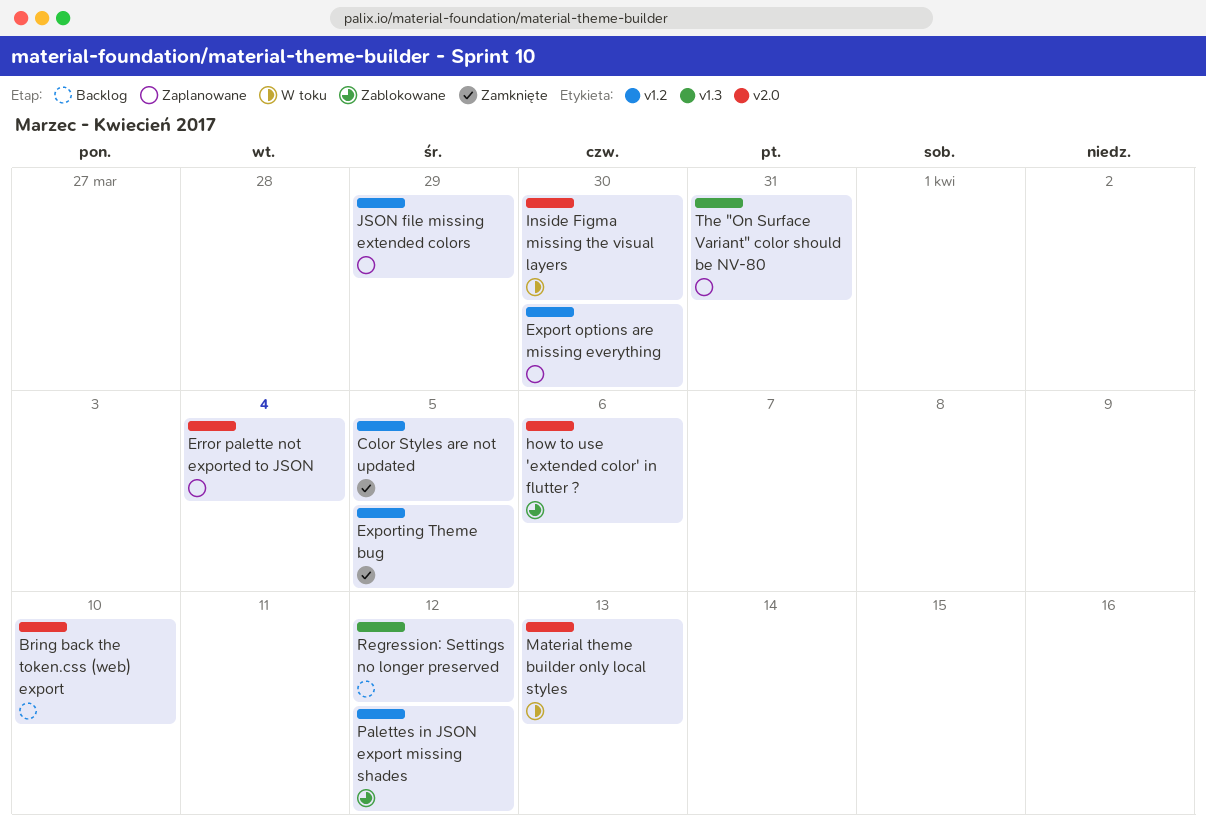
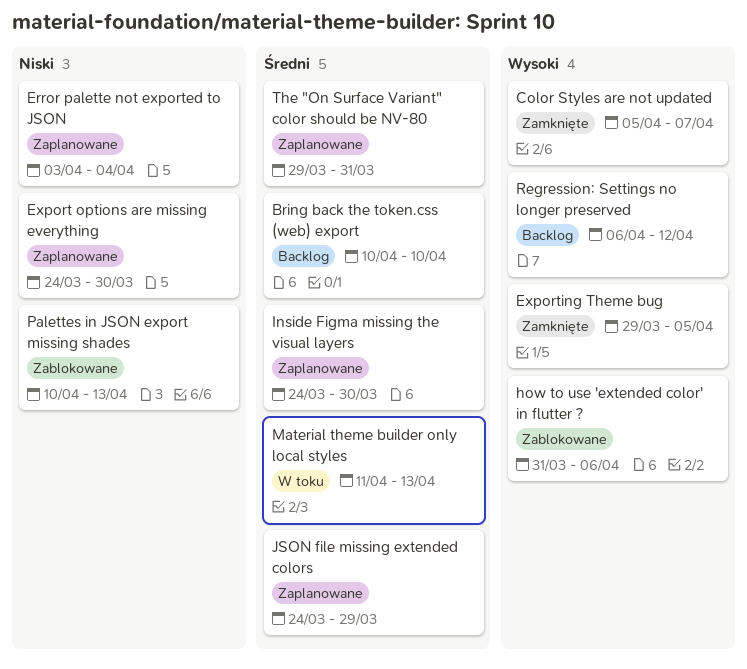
Color Styles are not updated, due: Apr 5 -> Apr 7
Inside Figma missing the visual layers, status: W toku -> Zaplanowane
Palettes in JSON export missing shades, due: Apr 12 -> Apr 13

